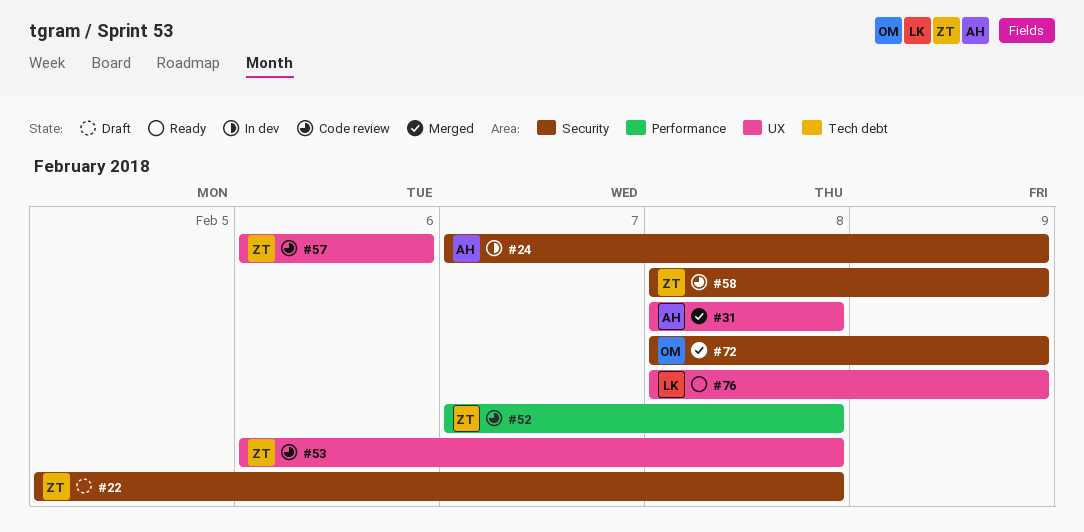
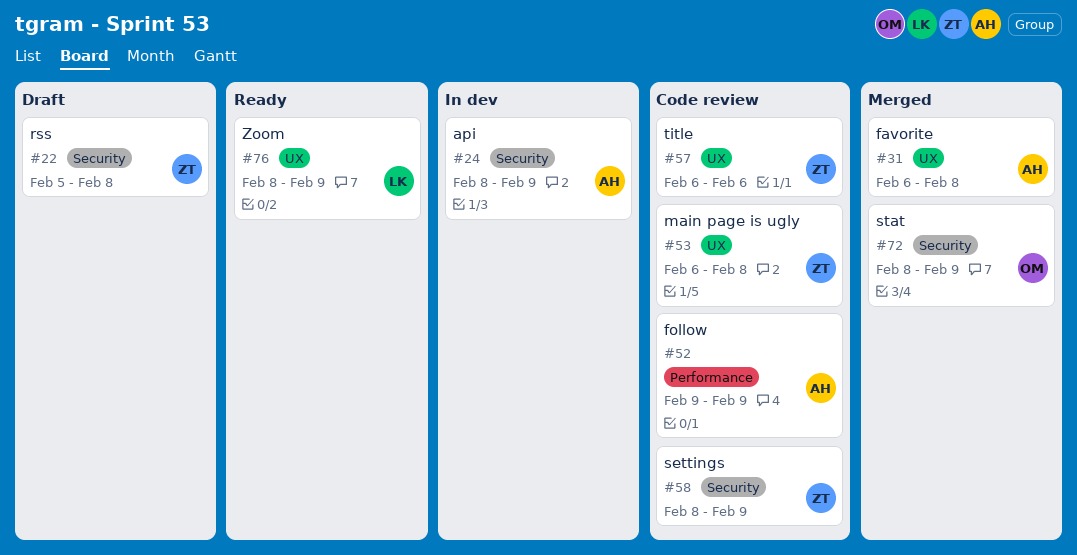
#24, start: Feb 7 -> Feb 8
#31, start: Feb 8 -> Feb 6
#52, owner: ZT -> AH
#52, start: Feb 7 -> Feb 9
#52, due: Feb 8 -> Feb 9

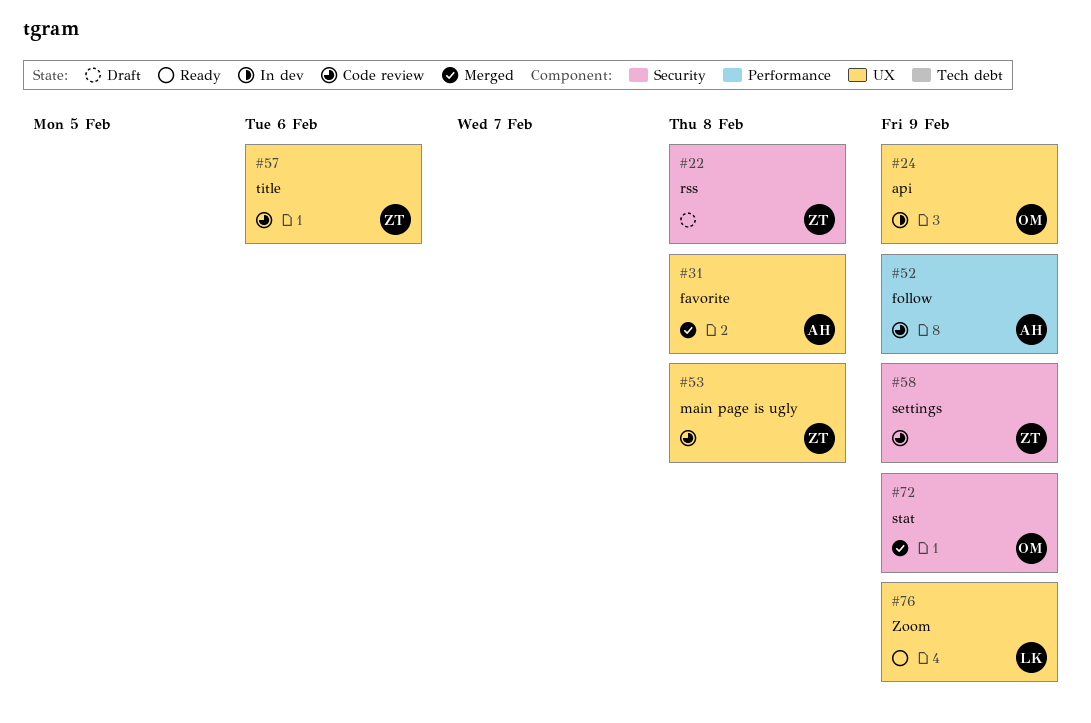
#24, owner: AH -> OM
#24, label: Security -> UX

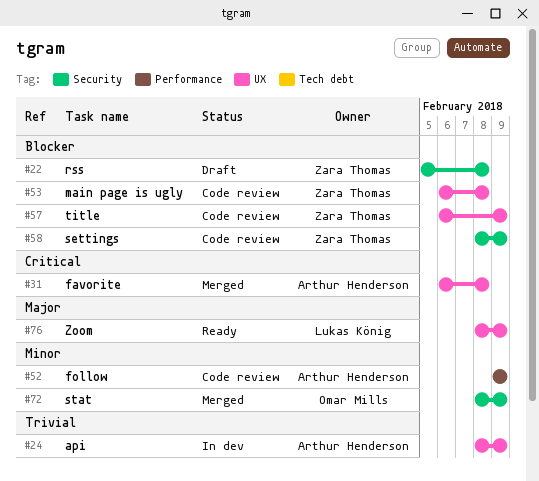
#24, owner: Omar Mills -> Arthur Henderson
#57, due: Feb 6 -> Feb 9

